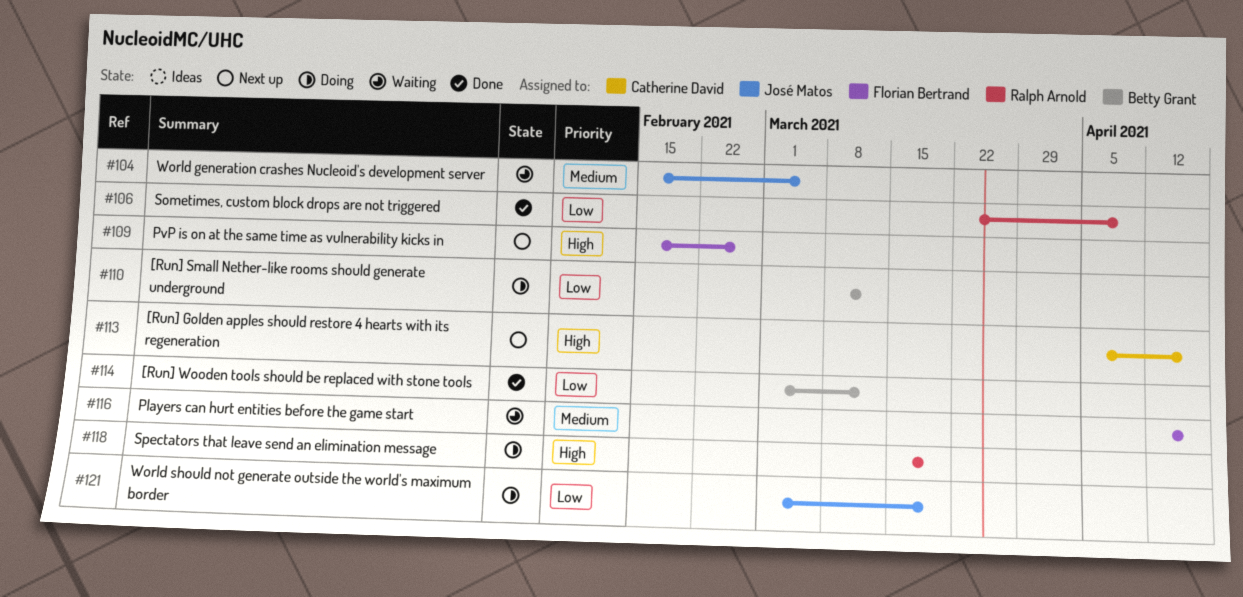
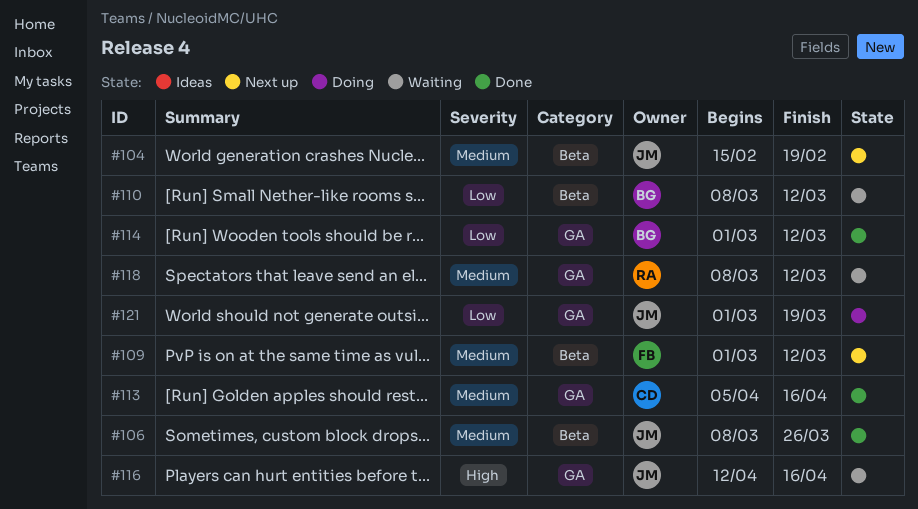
#104, status: Waiting -> Next up
#104, due: Mar 5 -> Feb 19
#106, owner: Ralph Arnold -> José Matos
#106, priority: Low -> Medium
#106, start: Mar 22 -> Mar 8
#106, due: Apr 9 -> Mar 26
#109, priority: High -> Medium
#109, start: Feb 15 -> Mar 1
#109, due: Feb 26 -> Mar 12
#110, status: Doing -> Waiting
#113, status: Next up -> Done
#113, priority: High -> Medium
#116, owner: Florian Bertrand -> José Matos
#116, priority: Medium -> High
#118, status: Doing -> Waiting
#118, priority: High -> Medium
#118, start: Mar 15 -> Mar 8
#118, due: Mar 19 -> Mar 12

